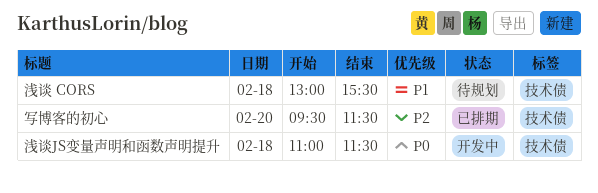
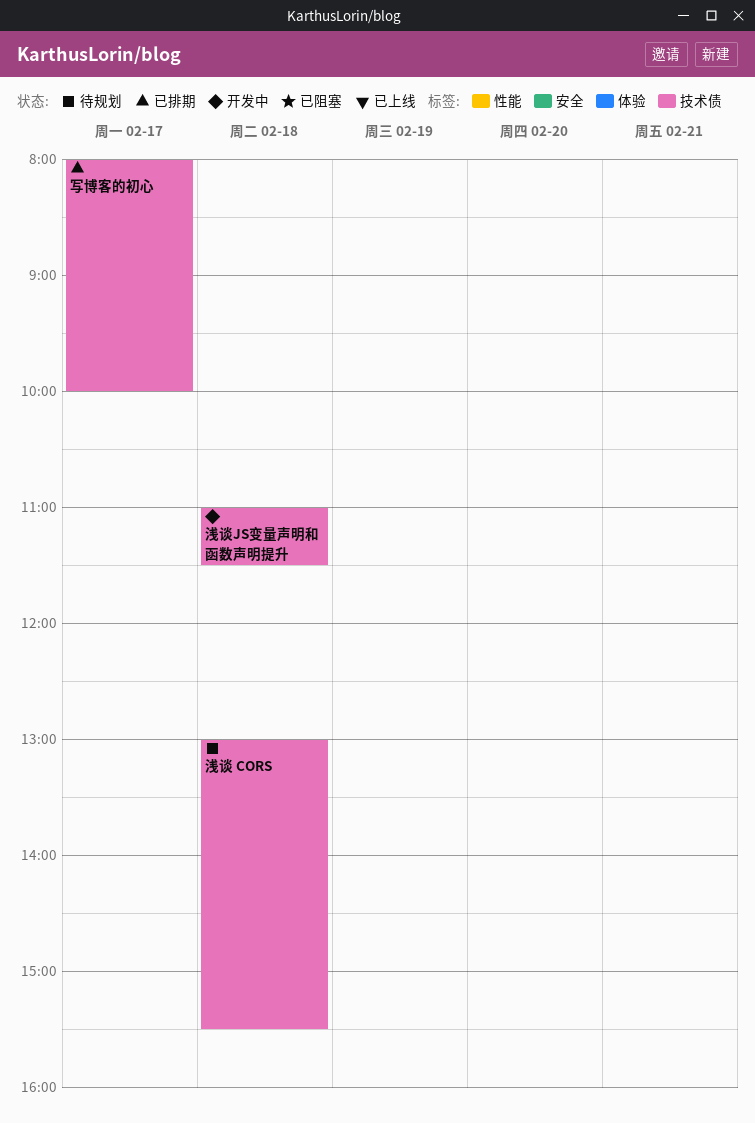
写博客的初心, day: Feb 20 -> Feb 17
写博客的初心, begins: 09:30 -> 08:00
写博客的初心, ends: 11:30 -> 10:00

